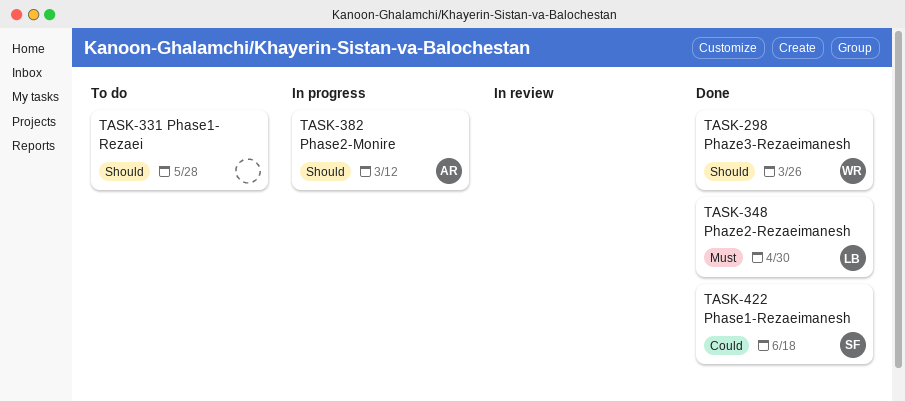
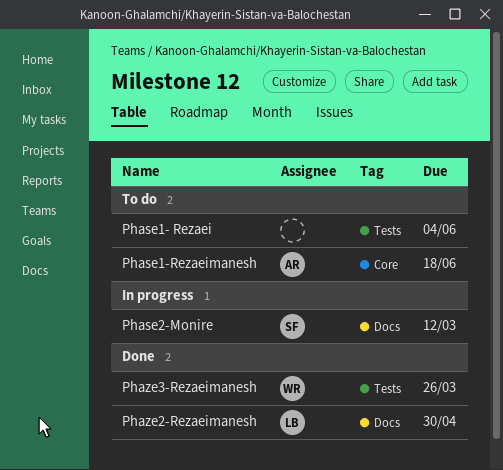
Phase1- Rezaei, due: May 28 -> Jun 4
Phase1-Rezaeimanesh, status: Done -> To do
Phase1-Rezaeimanesh, owner: SF -> AR
Phase2-Monire, owner: AR -> SF

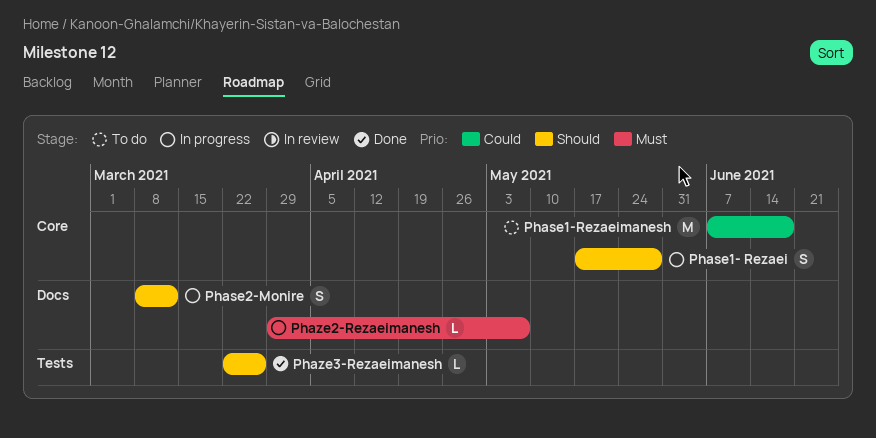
Phase1- Rezaei, status: To do -> In progress
Phase1- Rezaei, label: Tests -> Core
Phase1- Rezaei, due: Jun 4 -> May 28
Phaze2-Rezaeimanesh, status: Done -> In progress
Phaze2-Rezaeimanesh, due: Apr 30 -> May 7

